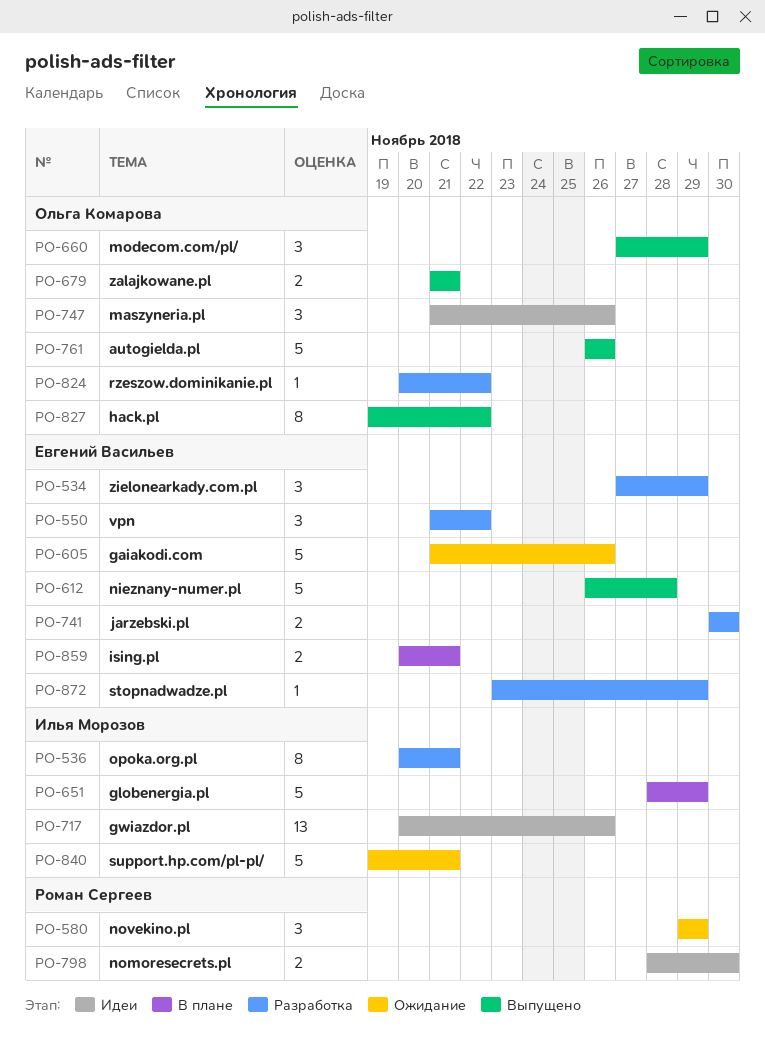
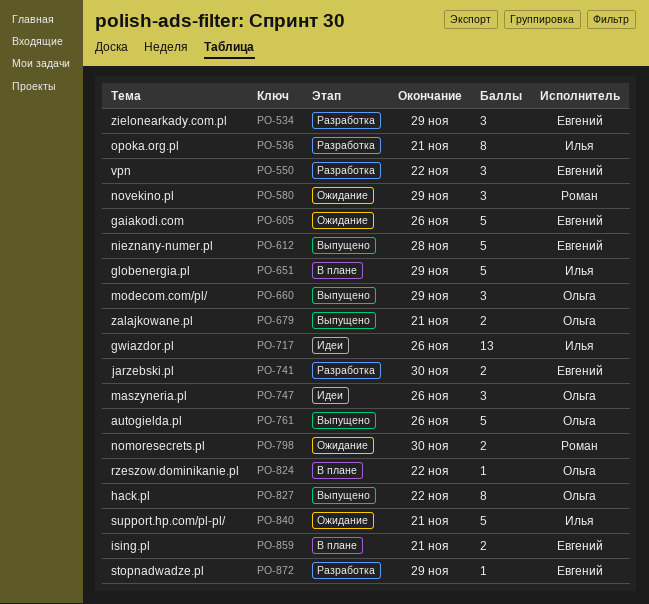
PO-798, status: Идеи -> Ожидание
PO-824, status: Разработка -> В плане

